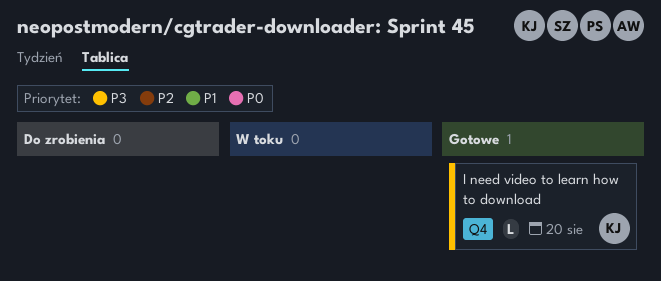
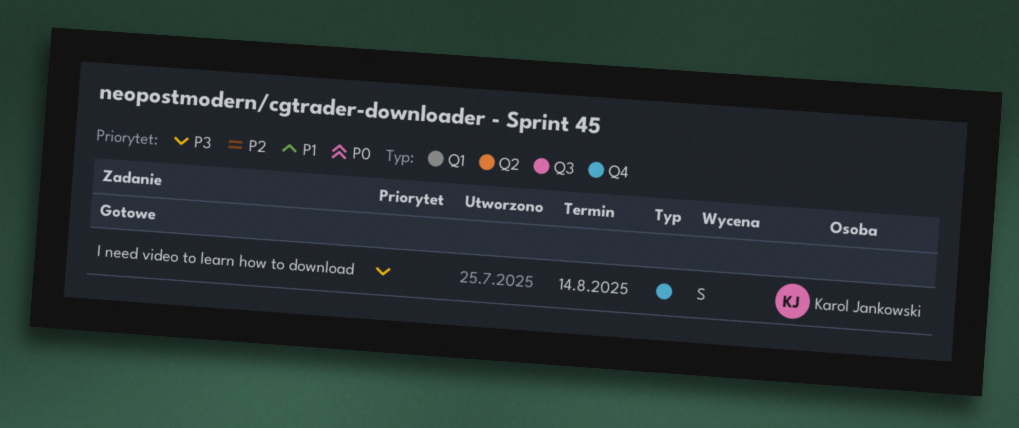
I need video to learn how to download, estimate: L -> S
I need video to learn how to download, due: Aug 20 -> Aug 14

